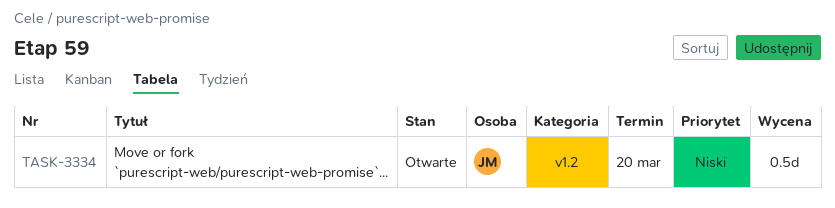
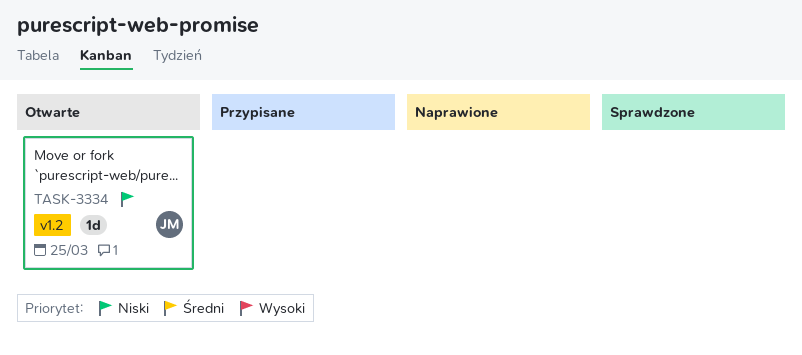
TASK-3334, estimate: 0.5d -> 1d
TASK-3334, due: Mar 20 -> Mar 25

